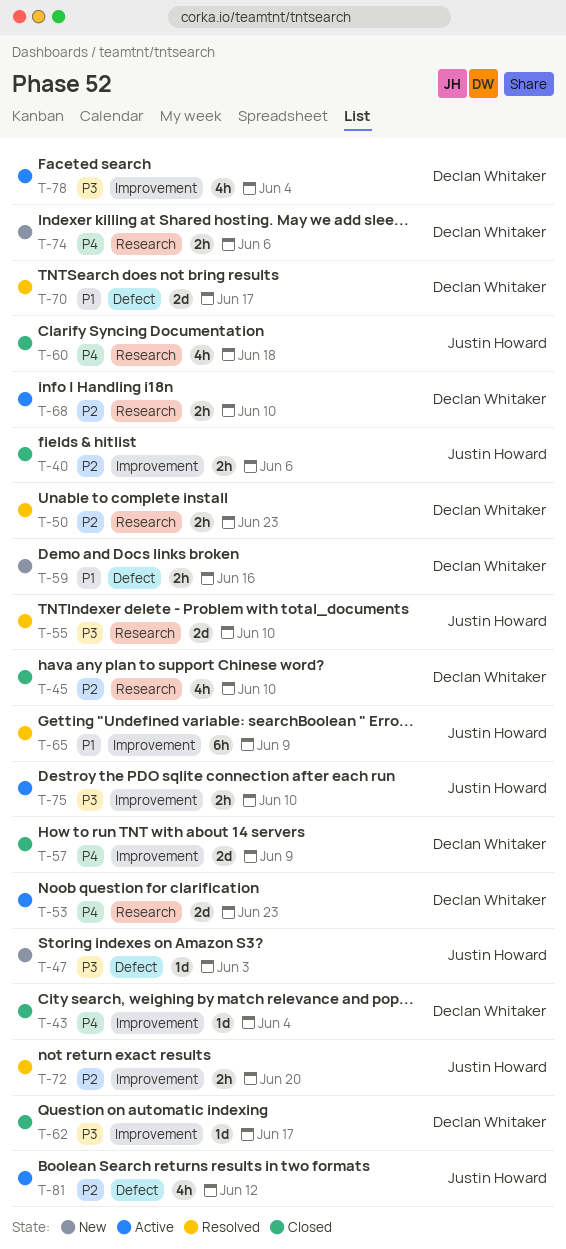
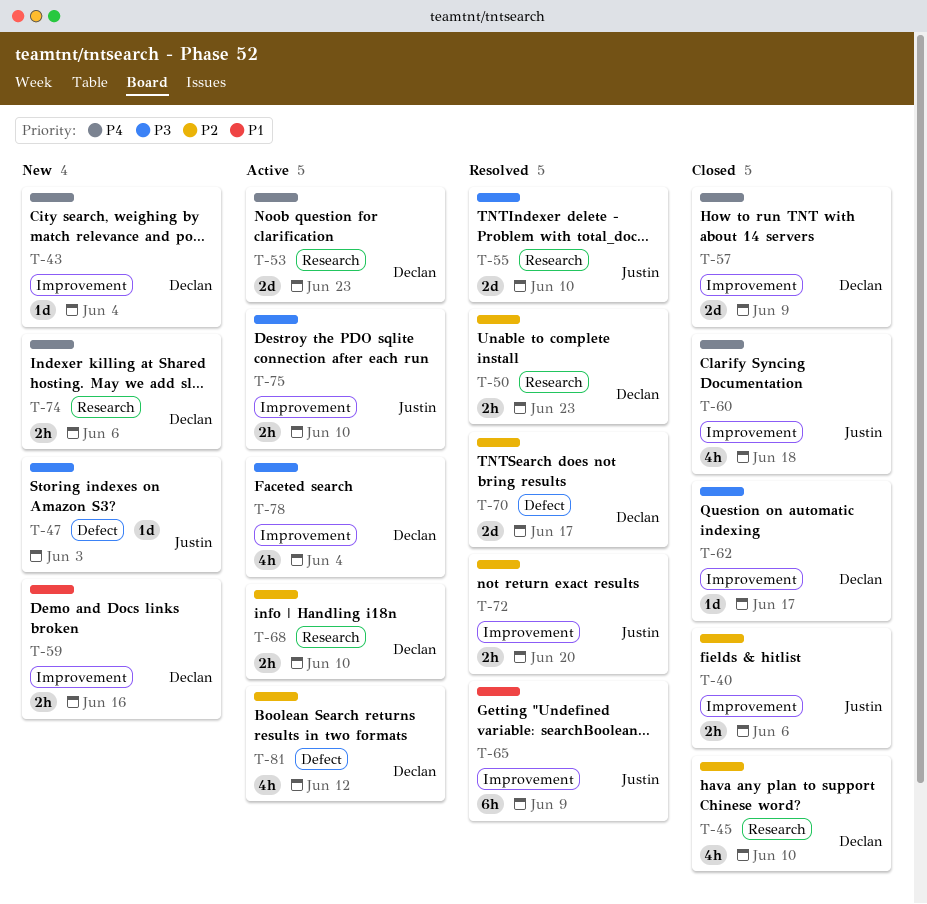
T-43, status: Closed -> New
T-59, label: Defect -> Improvement
T-60, label: Research -> Improvement
T-70, priority: P1 -> P2
T-81, owner: Justin Howard -> Declan Whitaker

